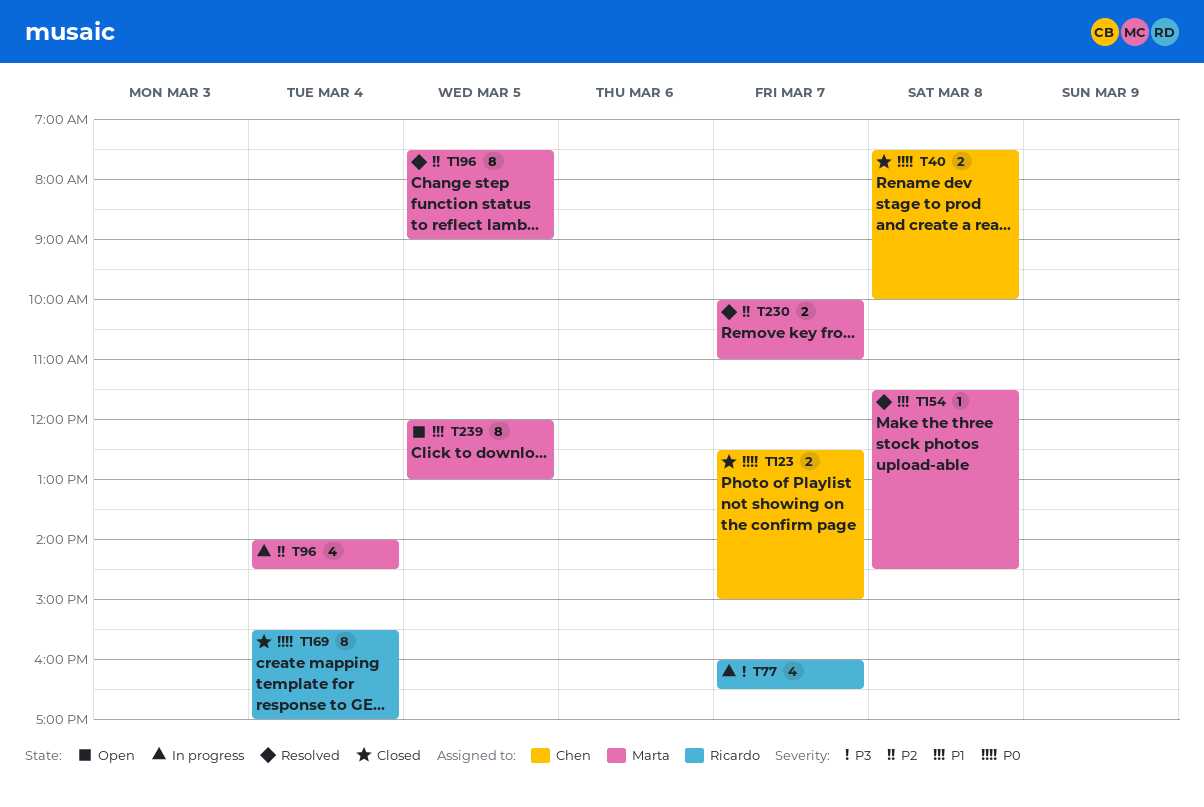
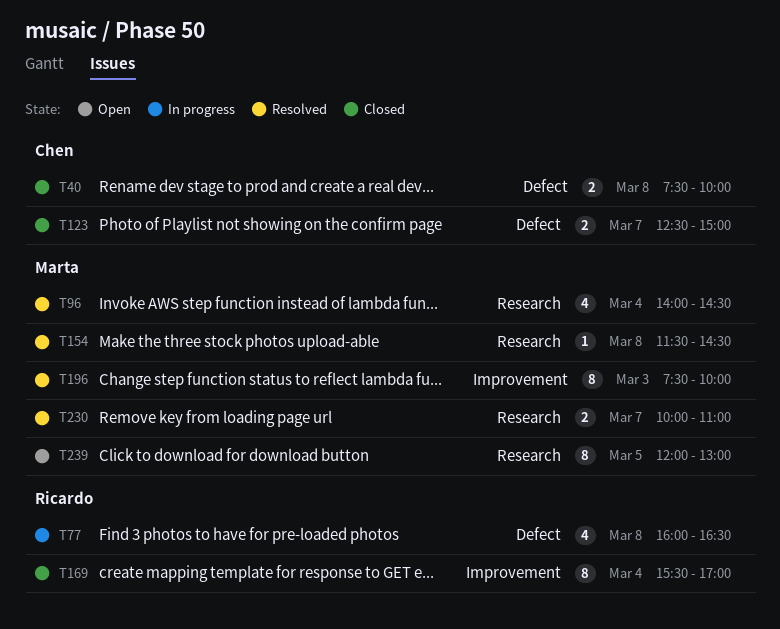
T77, day: Mar 7 -> Mar 8
T96, status: In progress -> Resolved
T196, day: Mar 5 -> Mar 3
T196, ends: 09:00 -> 10:00

